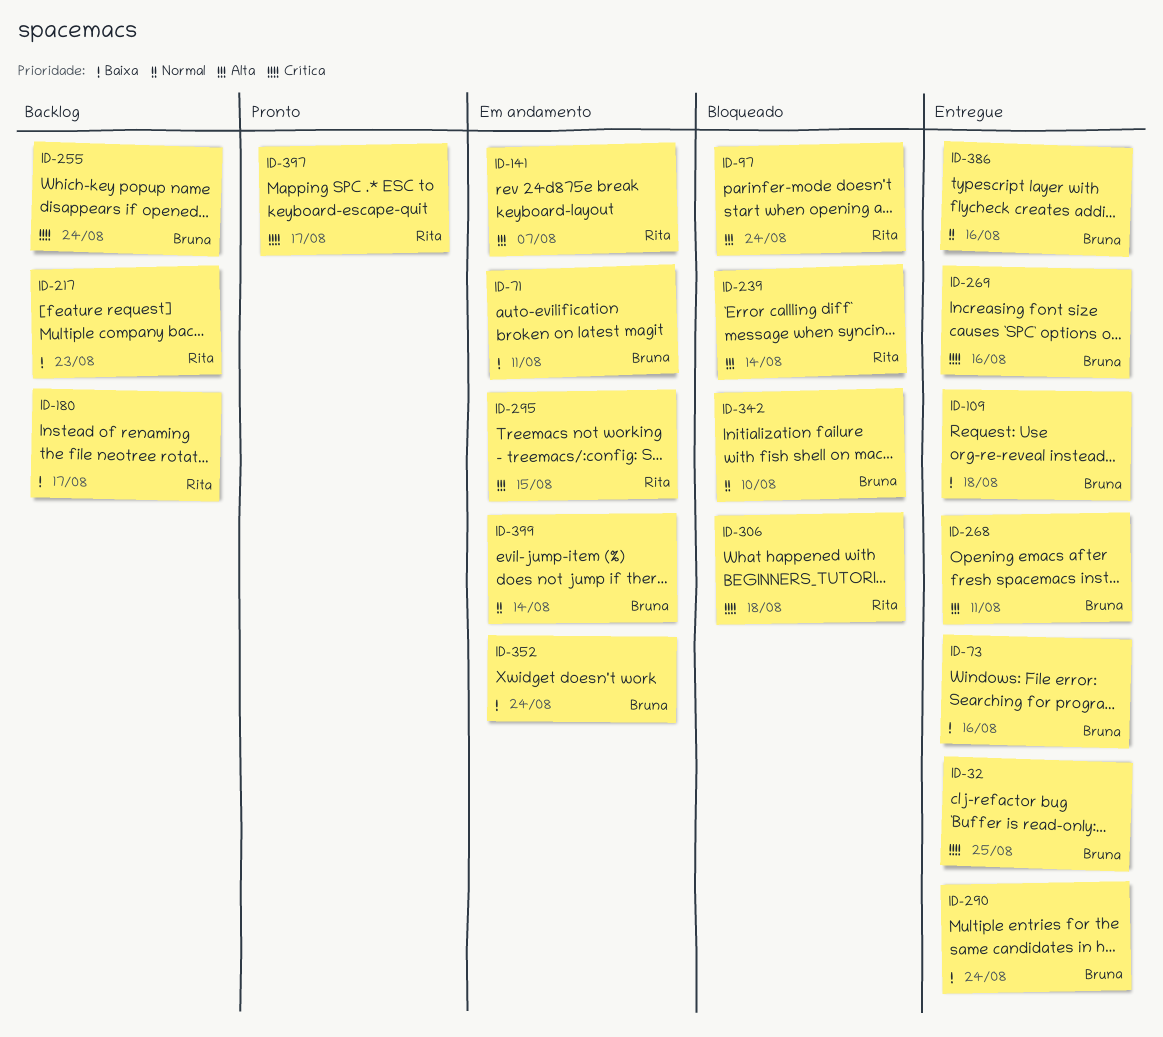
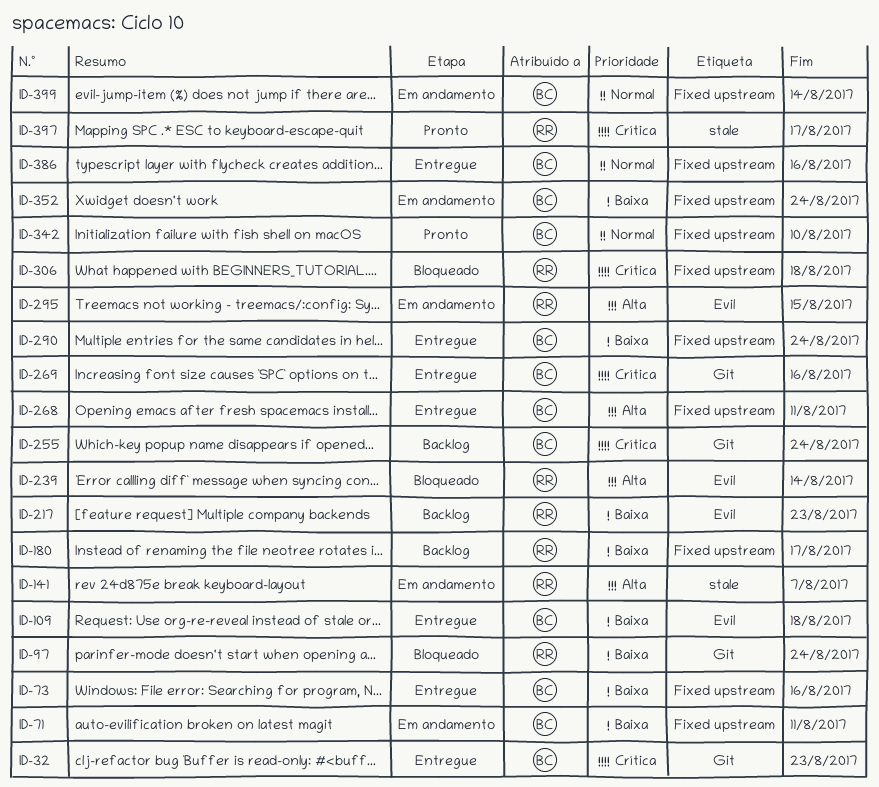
ID-32, due: Aug 25 -> Aug 23
ID-97, priority: Alta -> Baixa
ID-342, status: Bloqueado -> Pronto

